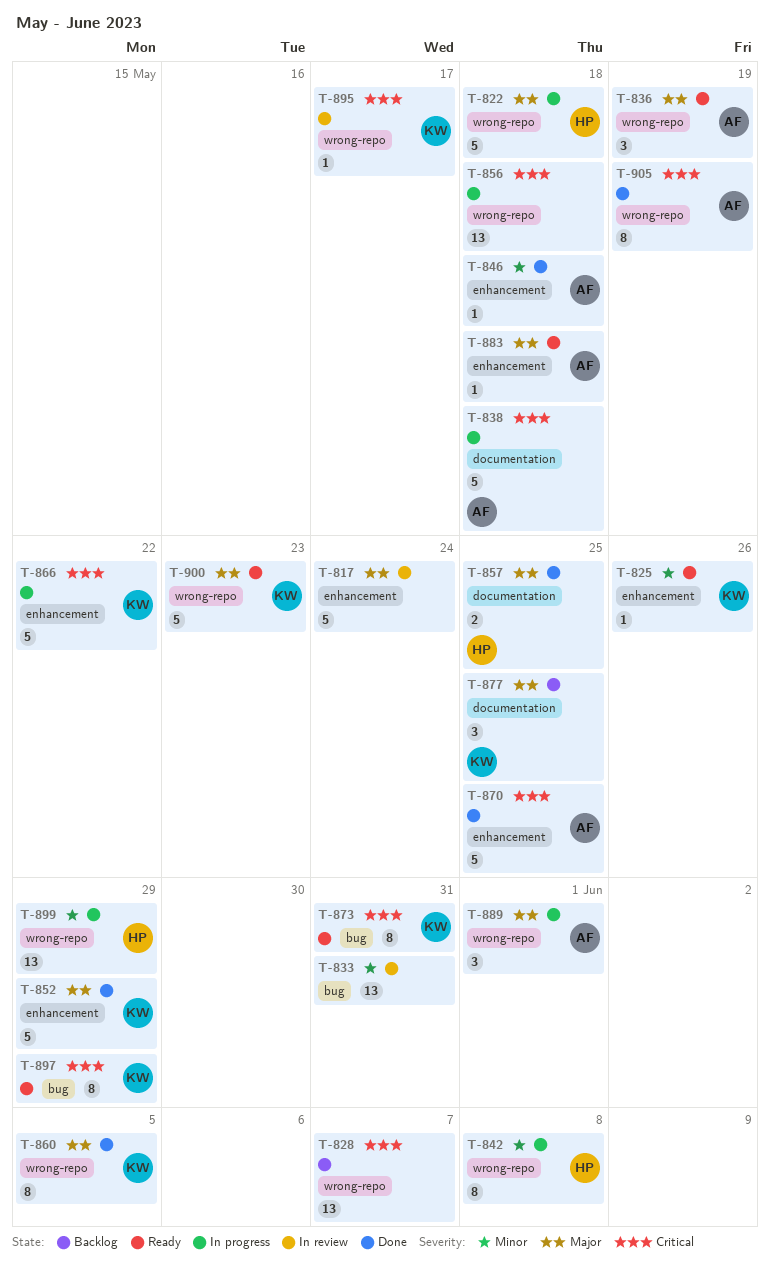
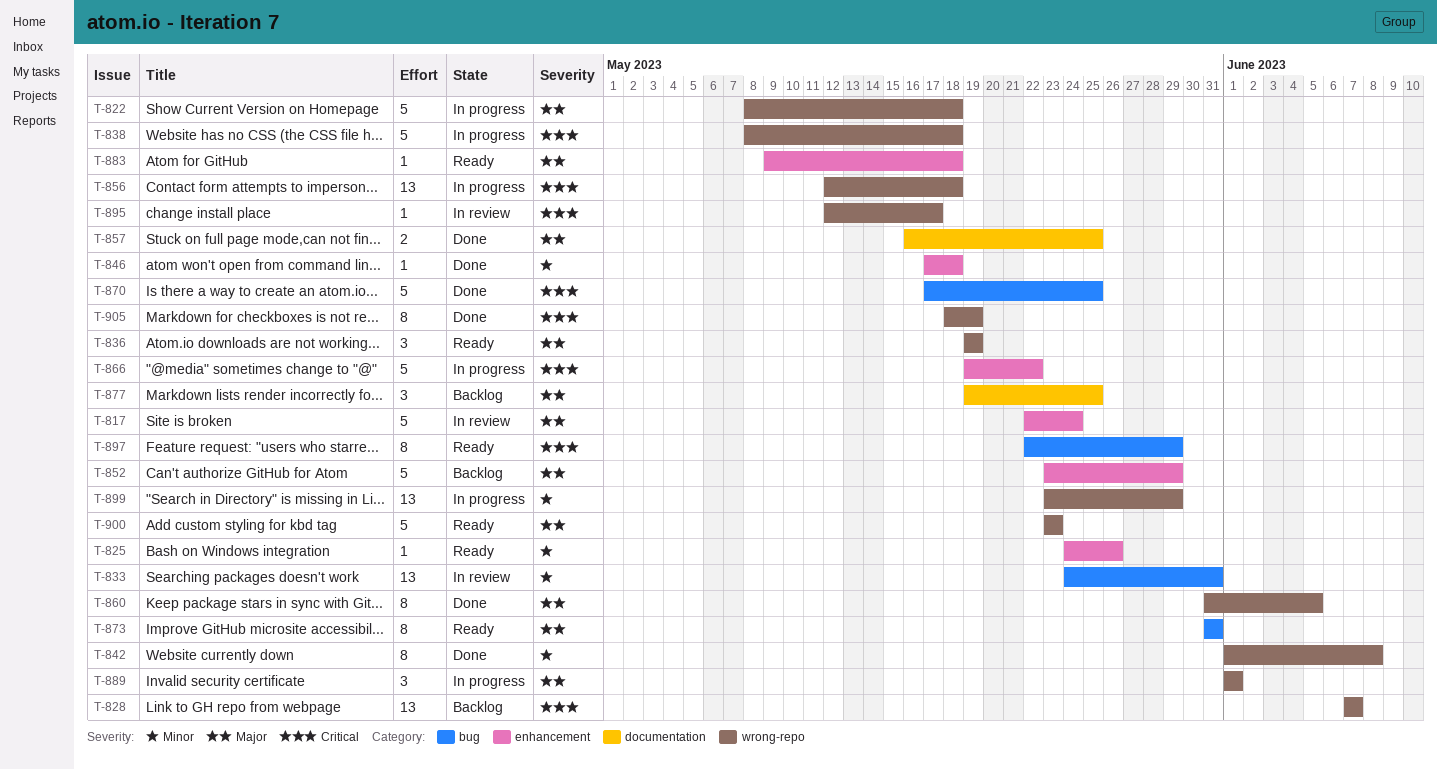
T-838, label: documentation -> wrong-repo
T-842, status: In progress -> Done
T-852, status: Done -> Backlog
T-870, label: enhancement -> bug
T-873, priority: Critical -> Major

